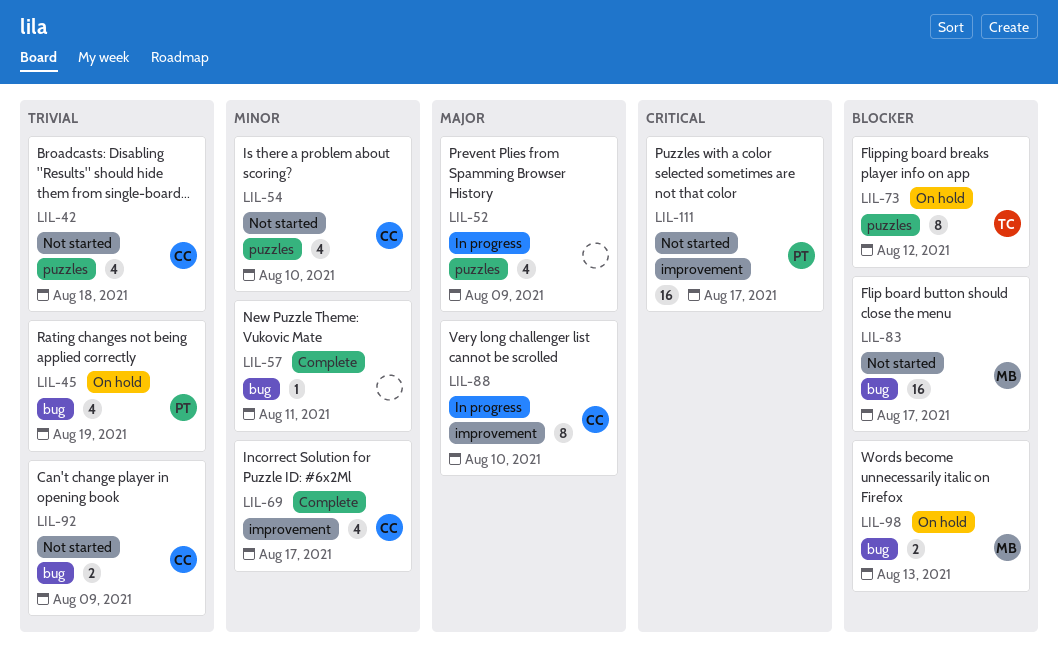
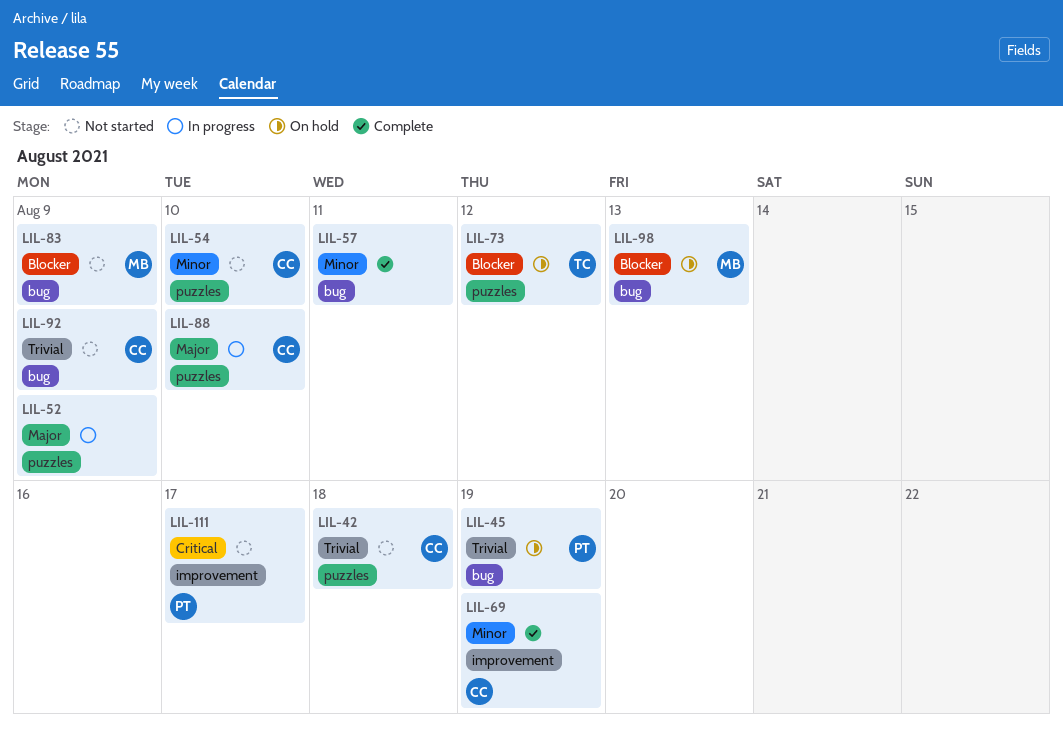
LIL-69, due: Aug 17 -> Aug 19
LIL-83, due: Aug 17 -> Aug 9
LIL-88, label: improvement -> puzzles

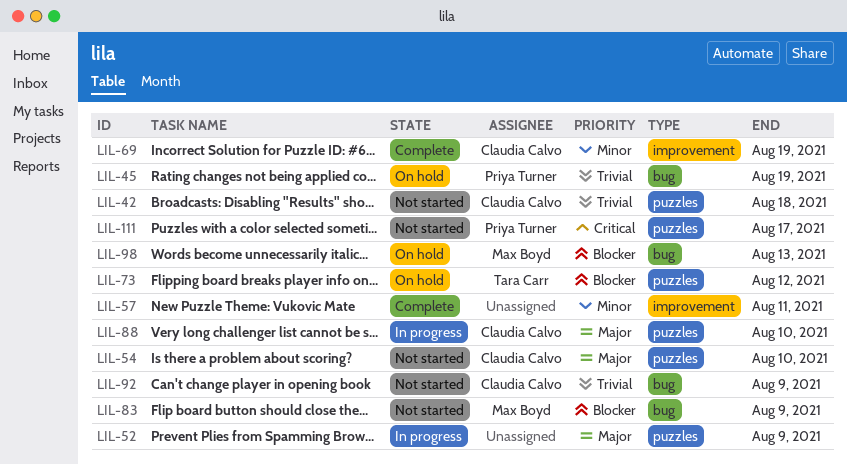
LIL-54, priority: Minor -> Major
LIL-57, label: bug -> improvement
LIL-111, label: improvement -> puzzles

